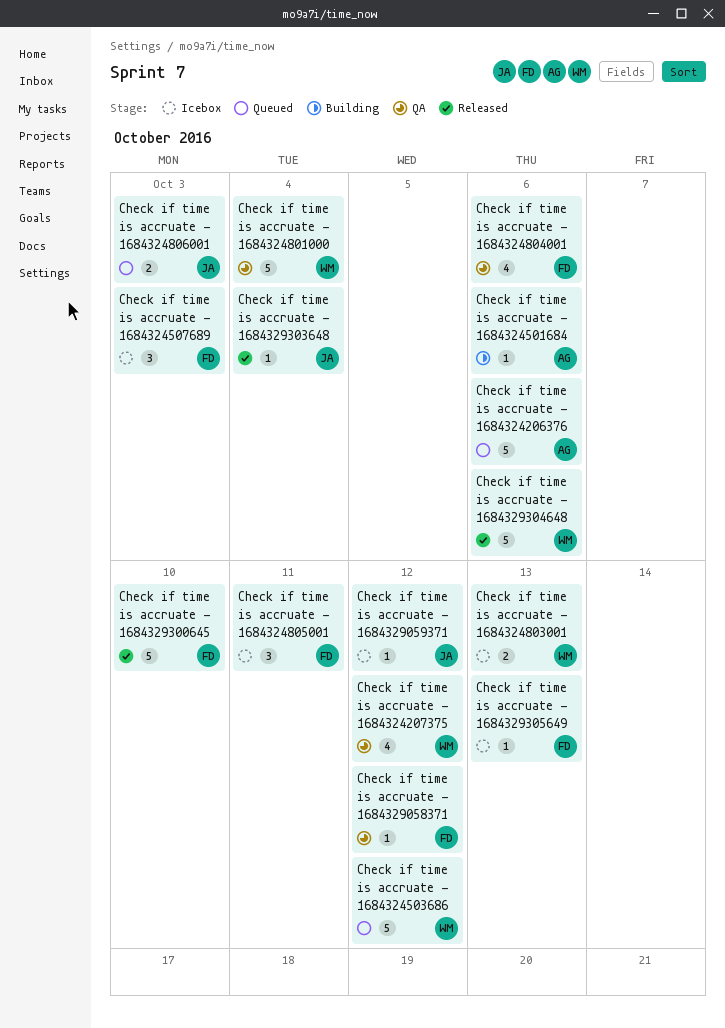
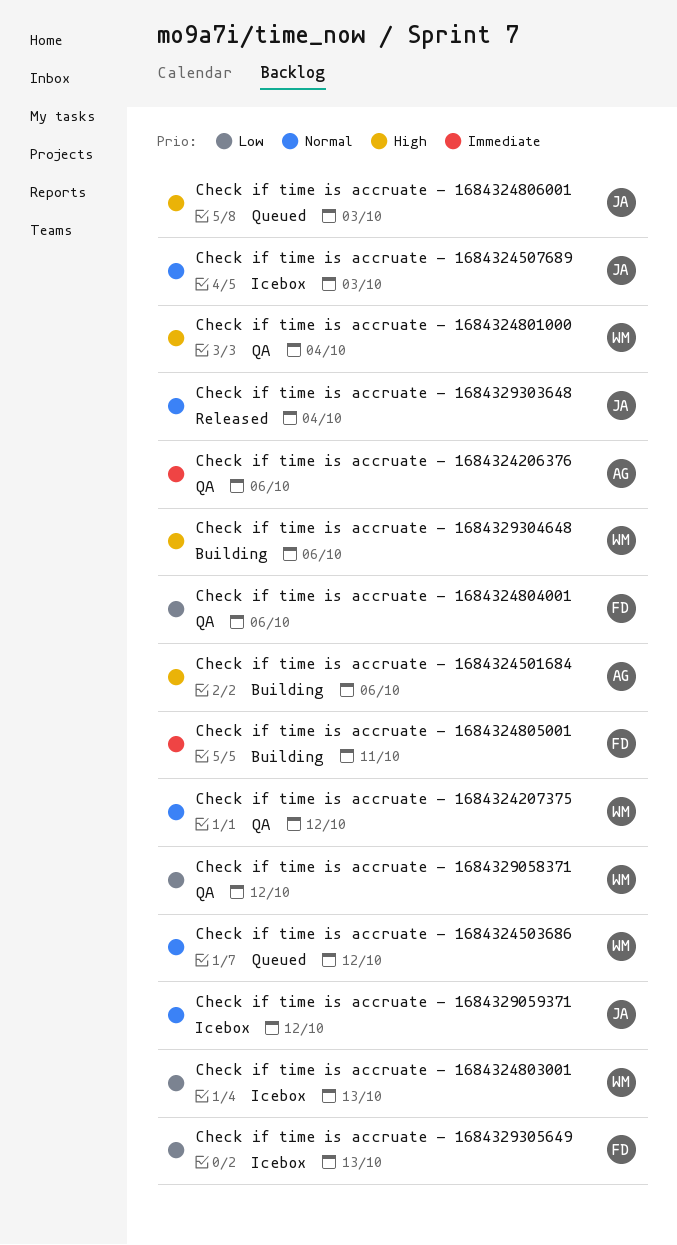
Check if time is accruate - 1684324206376, status: Queued -> QA
Check if time is accruate - 1684324507689, owner: FD -> JA
Check if time is accruate - 1684324805001, status: Icebox -> Building
Check if time is accruate - 1684329058371, owner: FD -> WM
Check if time is accruate - 1684329300645: present -> none
Check if time is accruate - 1684329304648, status: Released -> Building

